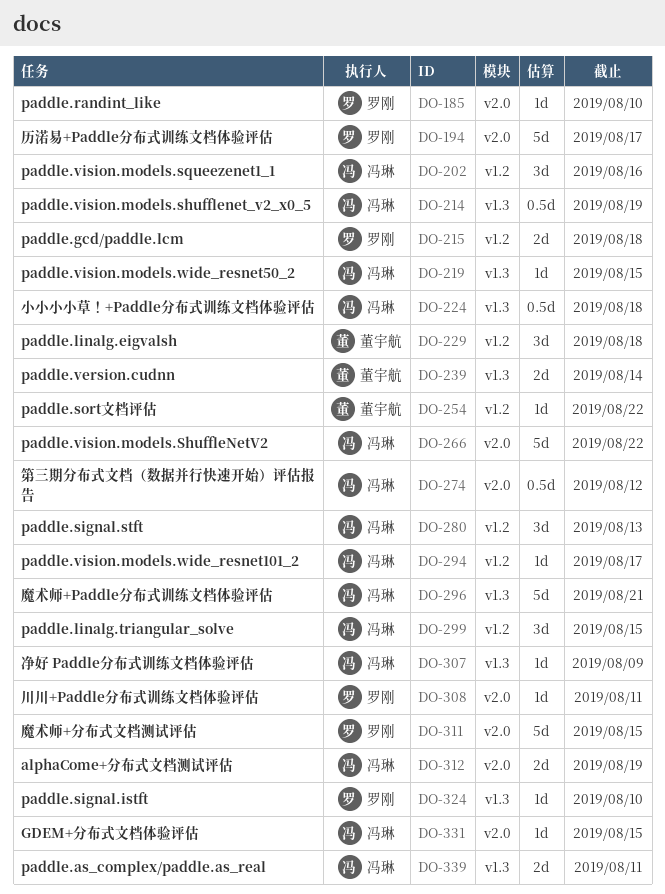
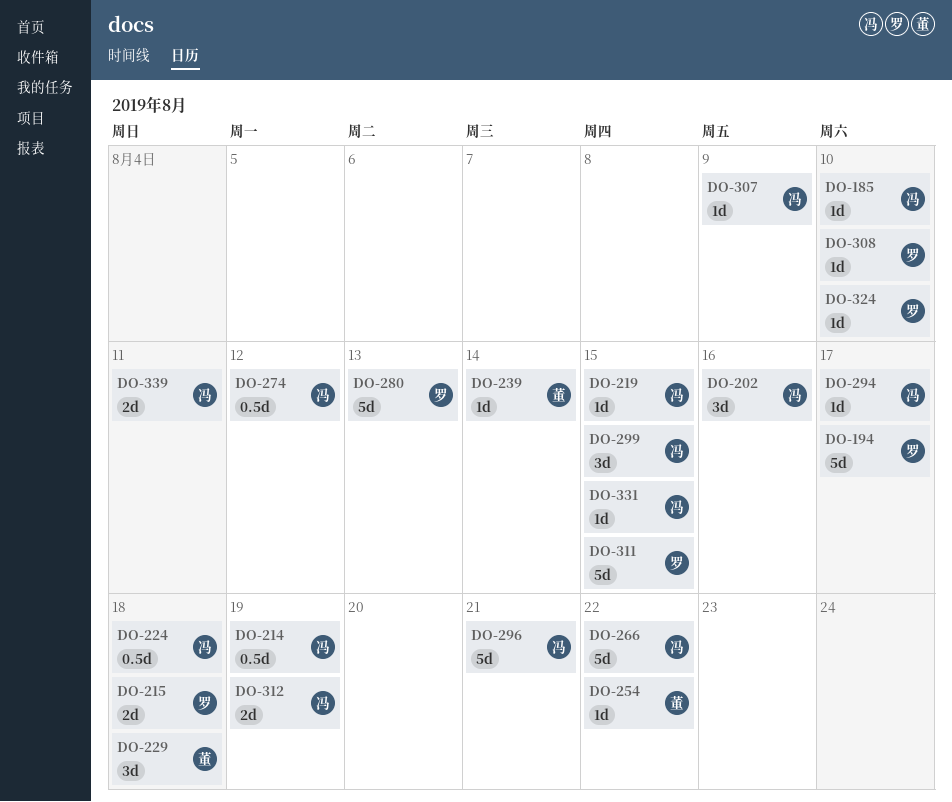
DO-185, owner: 罗刚 -> 冯琳
DO-239, estimate: 2d -> 1d
DO-280, owner: 冯琳 -> 罗刚
DO-280, estimate: 3d -> 5d
DO-308, due: Aug 11 -> Aug 10

